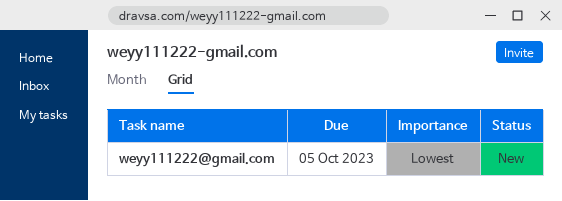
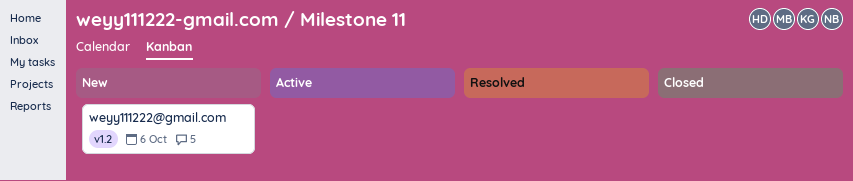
weyy111222@gmail.com, due: Oct 5 -> Oct 6

